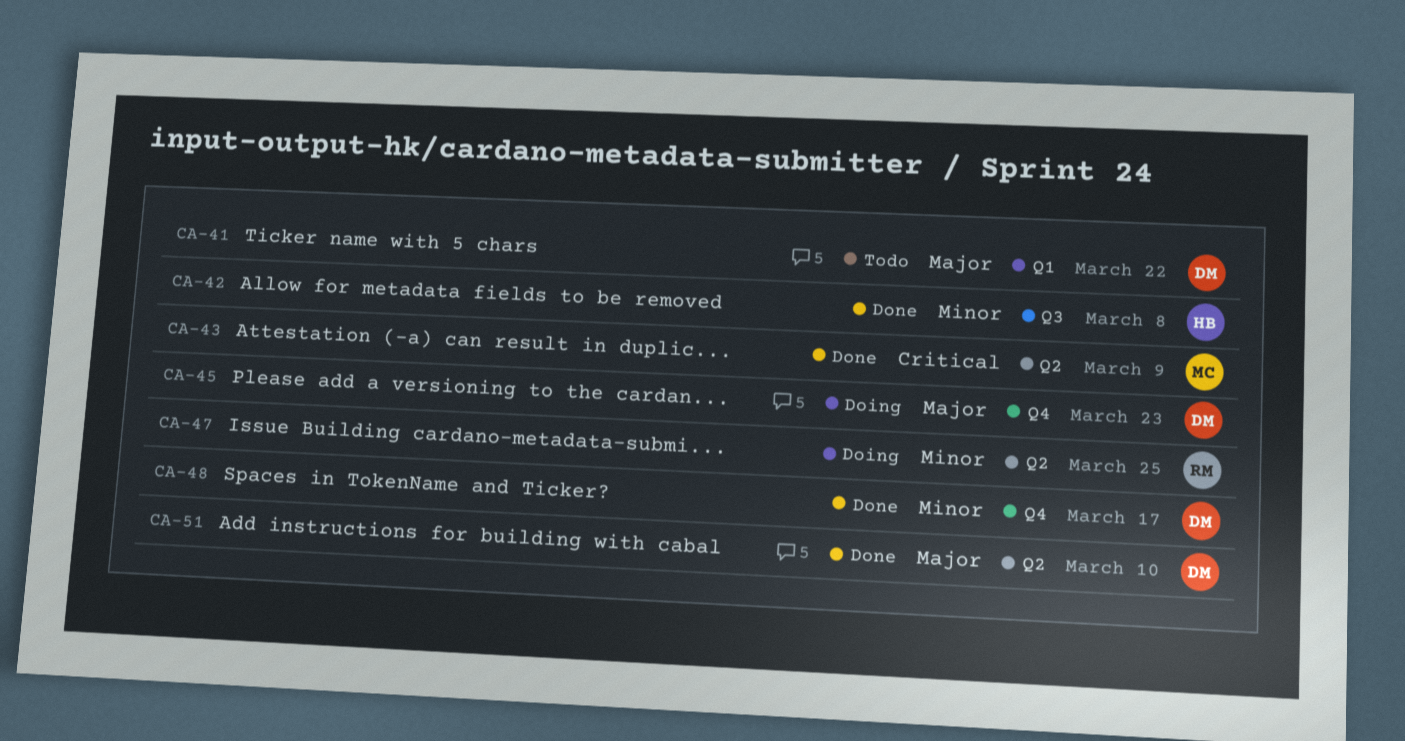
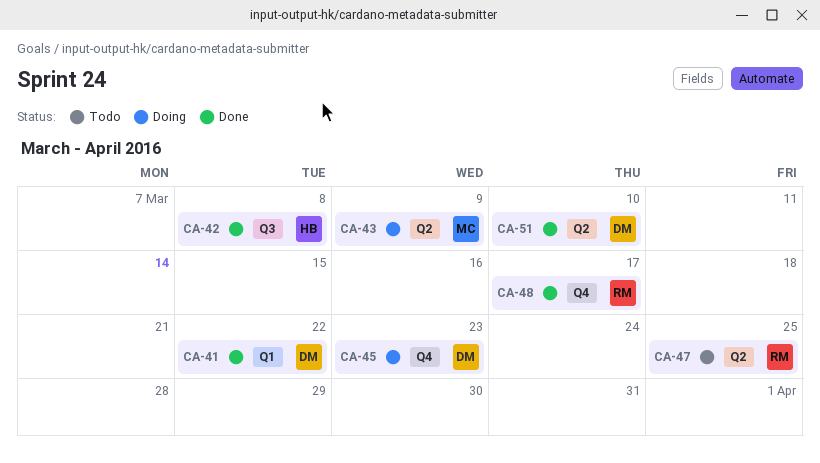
CA-41, status: Todo -> Done
CA-43, status: Done -> Doing
CA-47, status: Doing -> Todo
CA-48, owner: DM -> RM

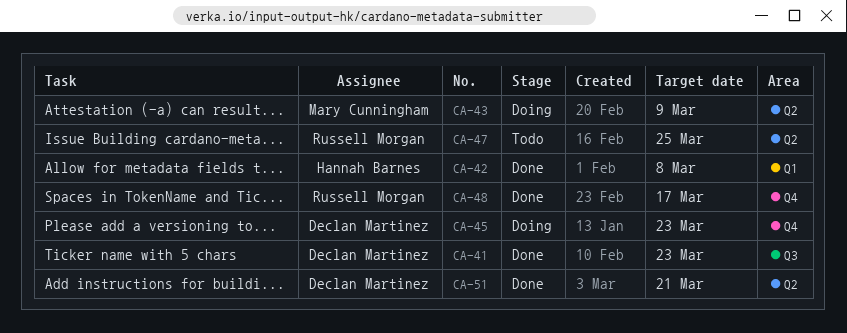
CA-41, label: Q1 -> Q3
CA-41, due: Mar 22 -> Mar 23
CA-42, label: Q3 -> Q1
CA-51, due: Mar 10 -> Mar 21

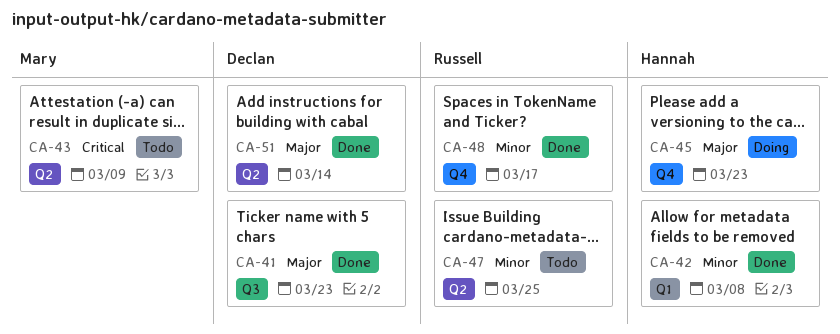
CA-43, status: Doing -> Todo
CA-45, owner: Declan Martinez -> Hannah Barnes
CA-51, due: Mar 21 -> Mar 14

